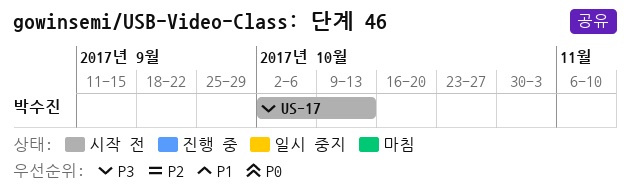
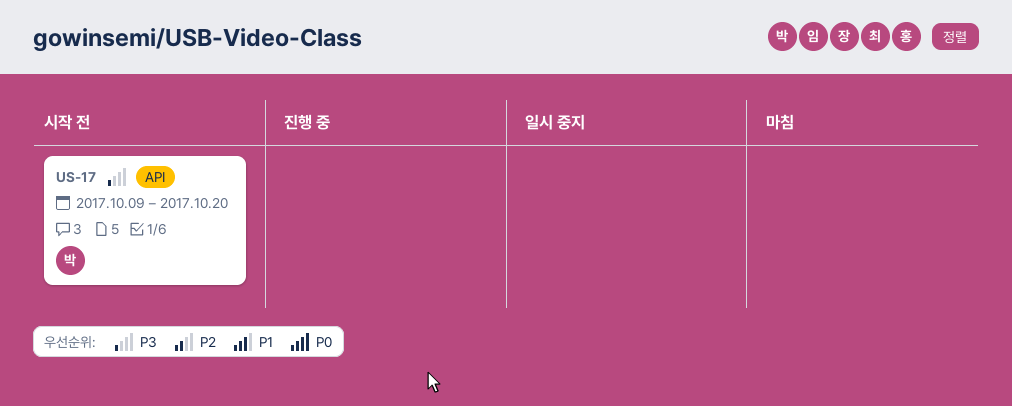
US-17, start: Oct 2 -> Oct 9
US-17, due: Oct 13 -> Oct 20

